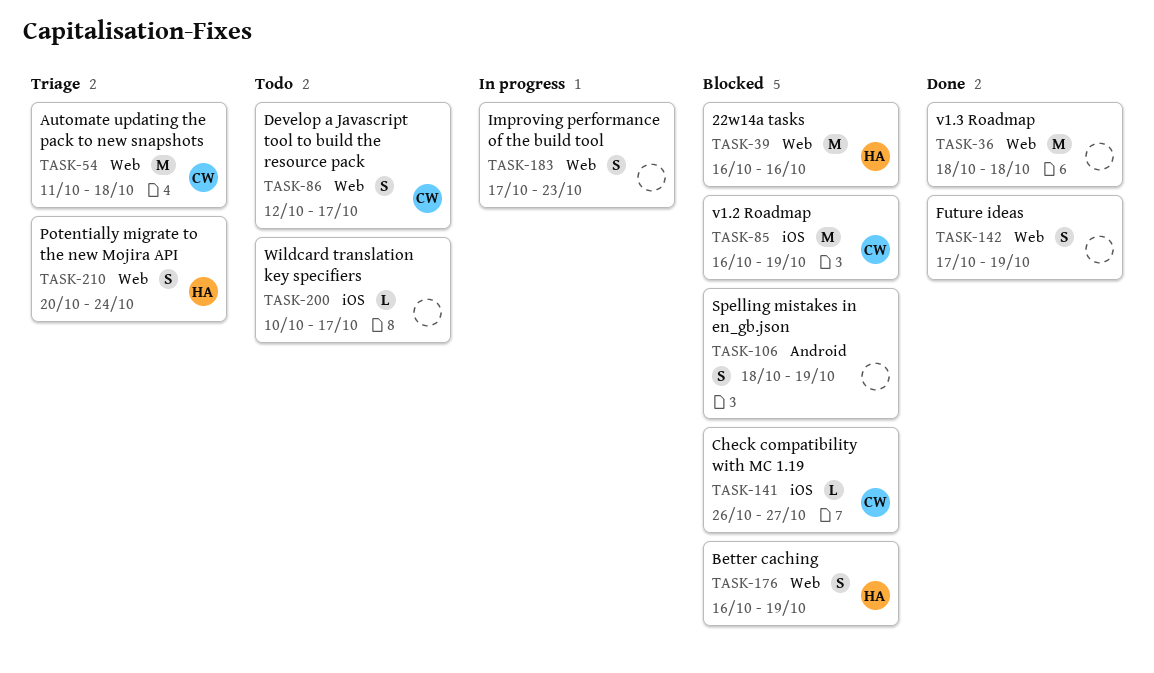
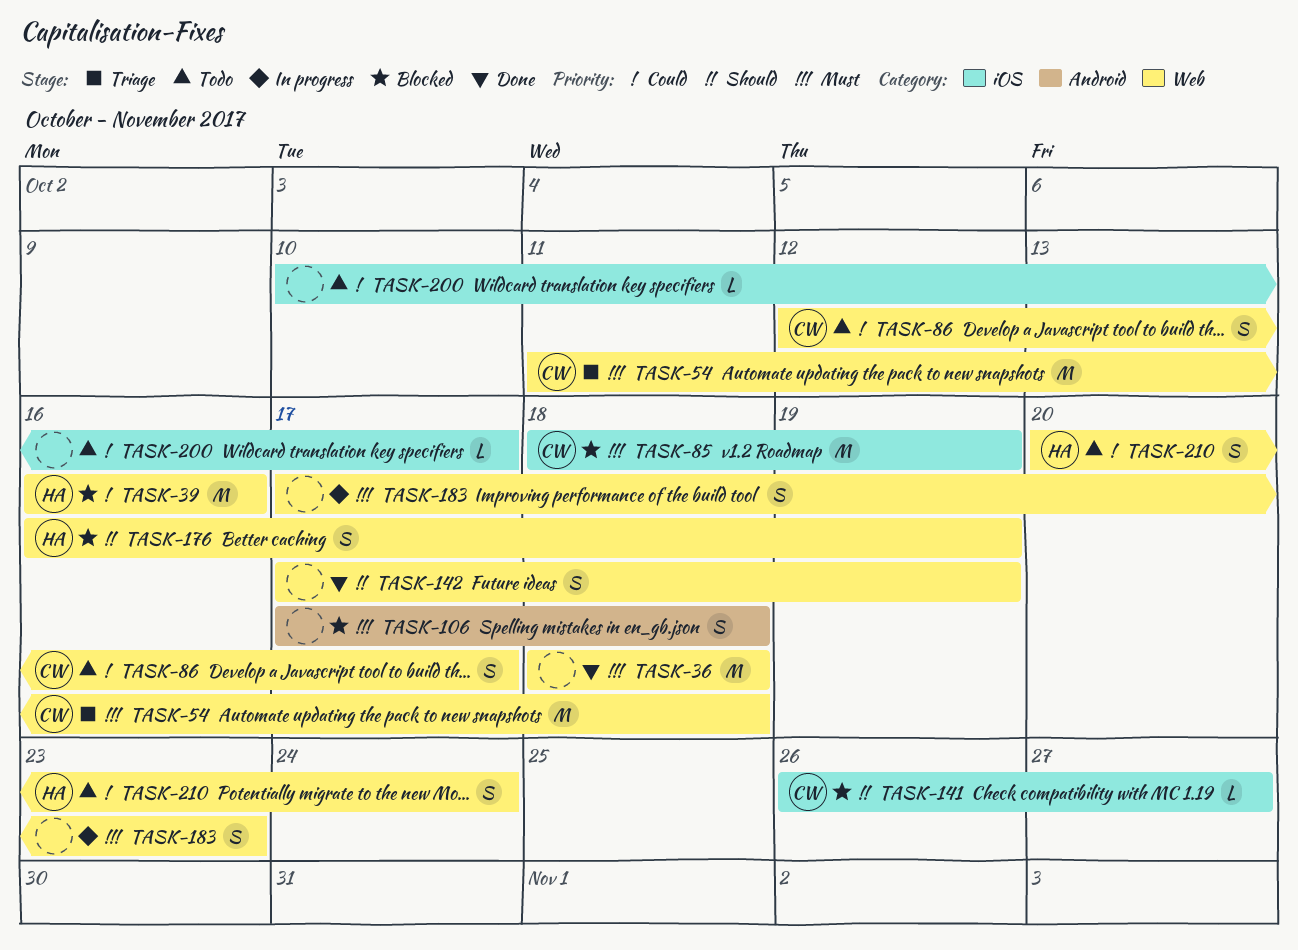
TASK-85, start: Oct 16 -> Oct 18
TASK-106, start: Oct 18 -> Oct 17
TASK-106, due: Oct 19 -> Oct 18
TASK-210, status: Triage -> Todo

